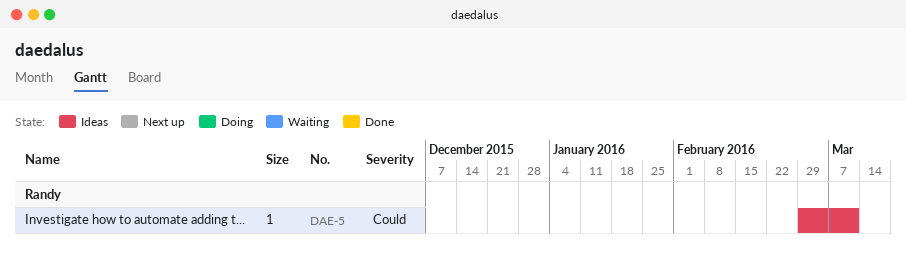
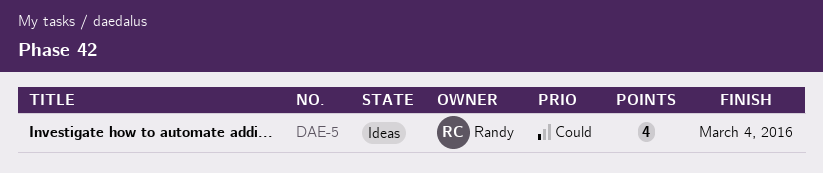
DAE-5, estimate: 1 -> 4
DAE-5, due: Mar 11 -> Mar 4

